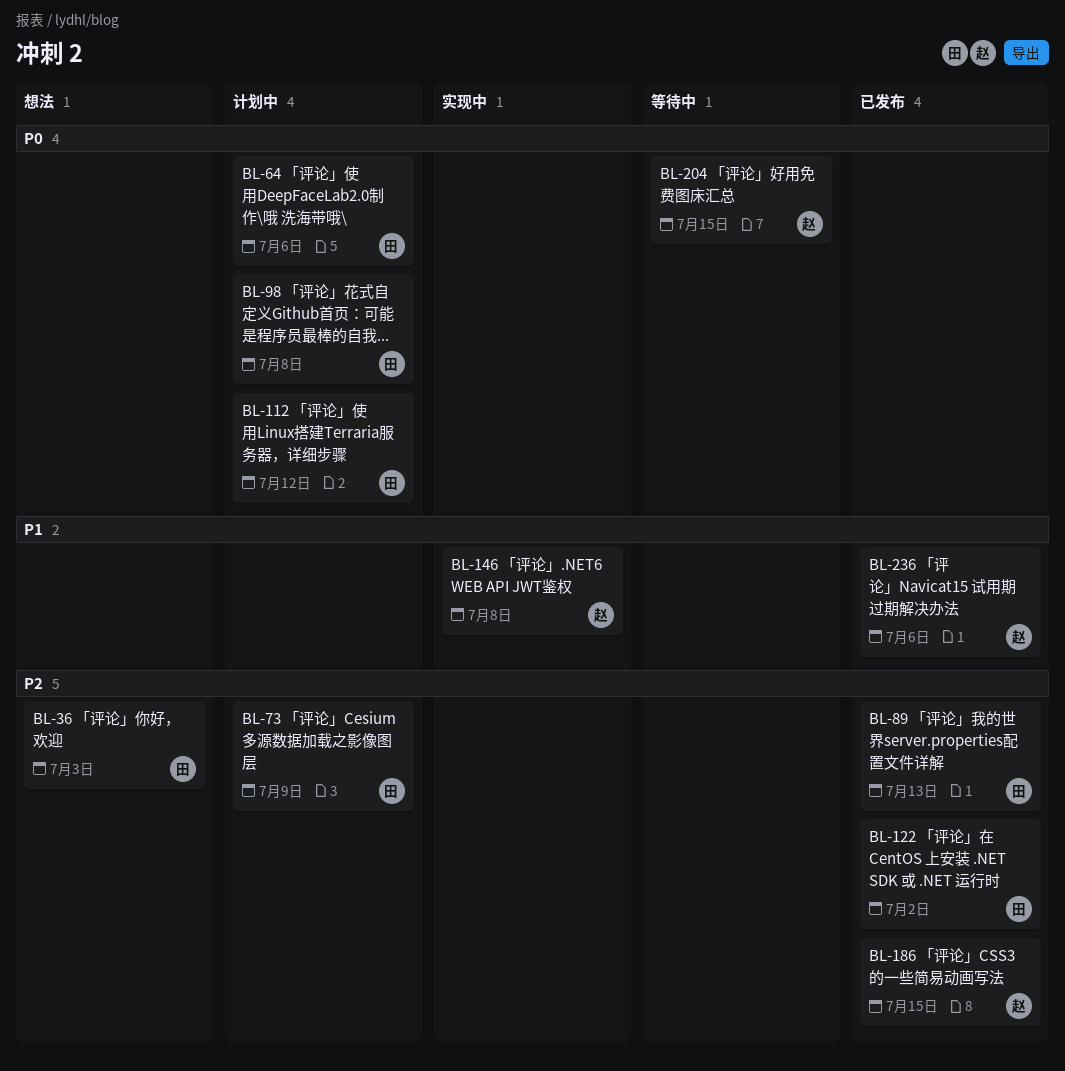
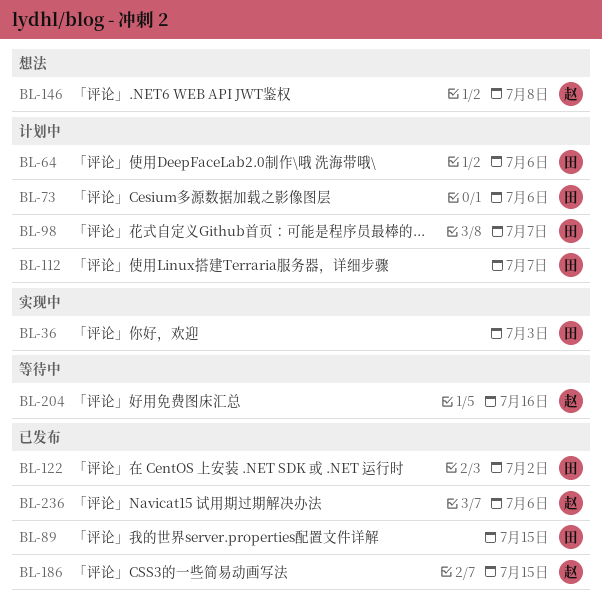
BL-36, status: 想法 -> 实现中
BL-73, due: Jul 9 -> Jul 6
BL-89, due: Jul 13 -> Jul 15
BL-98, due: Jul 8 -> Jul 7
BL-112, due: Jul 12 -> Jul 7
BL-146, status: 实现中 -> 想法
BL-204, due: Jul 15 -> Jul 16

